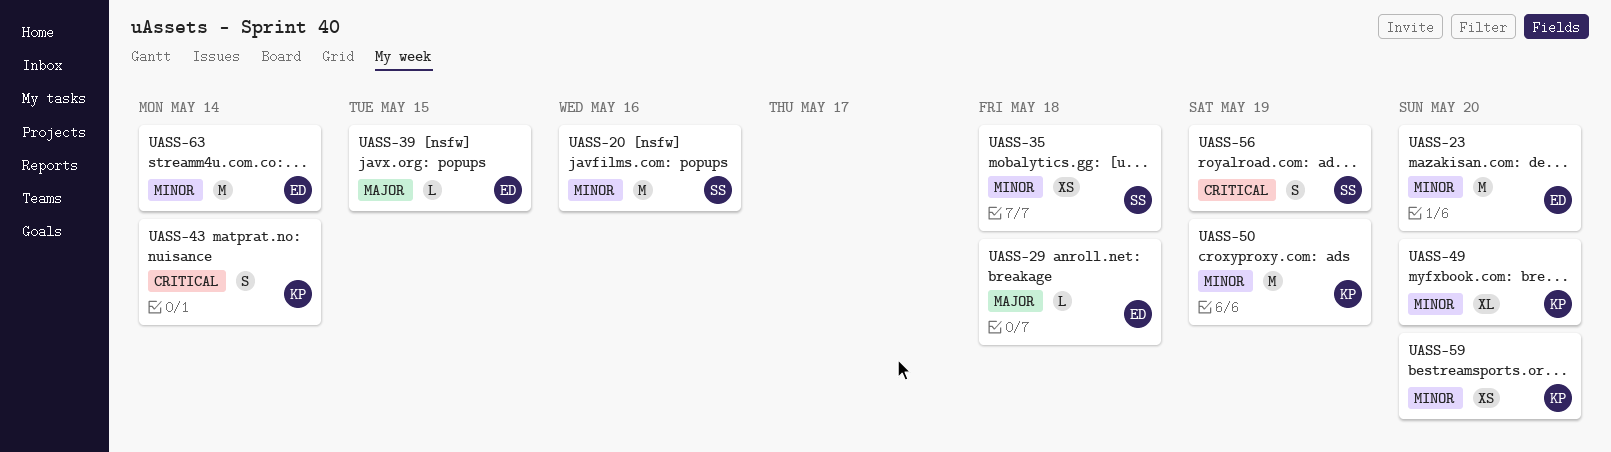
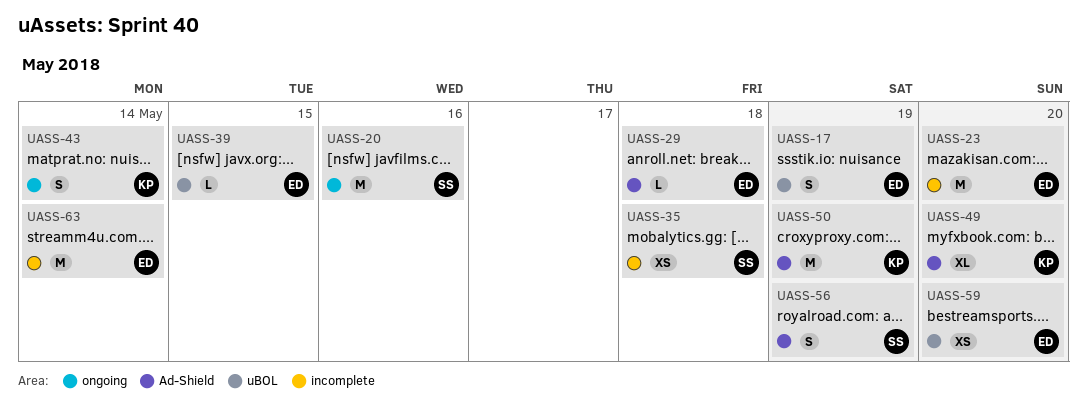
UASS-17: none -> present
UASS-59, owner: KP -> ED

